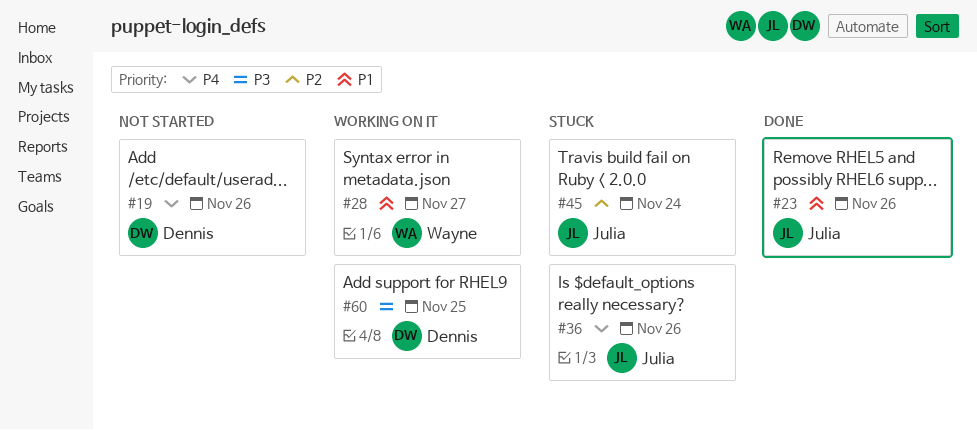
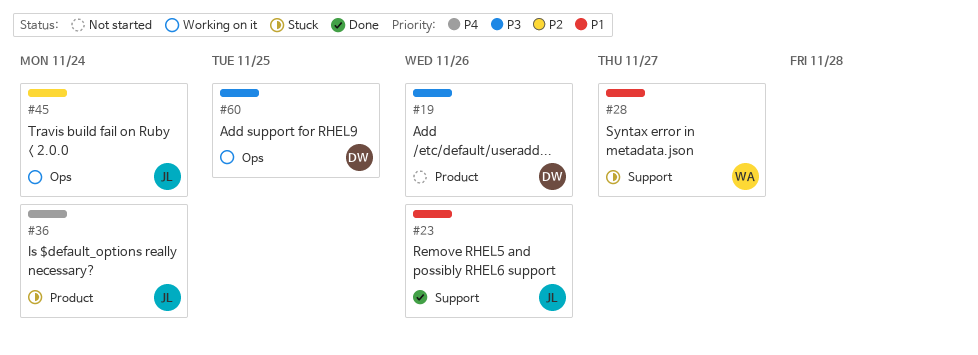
#19, priority: P4 -> P3
#28, status: Working on it -> Stuck
#36, due: Nov 26 -> Nov 24
#45, status: Stuck -> Working on it

